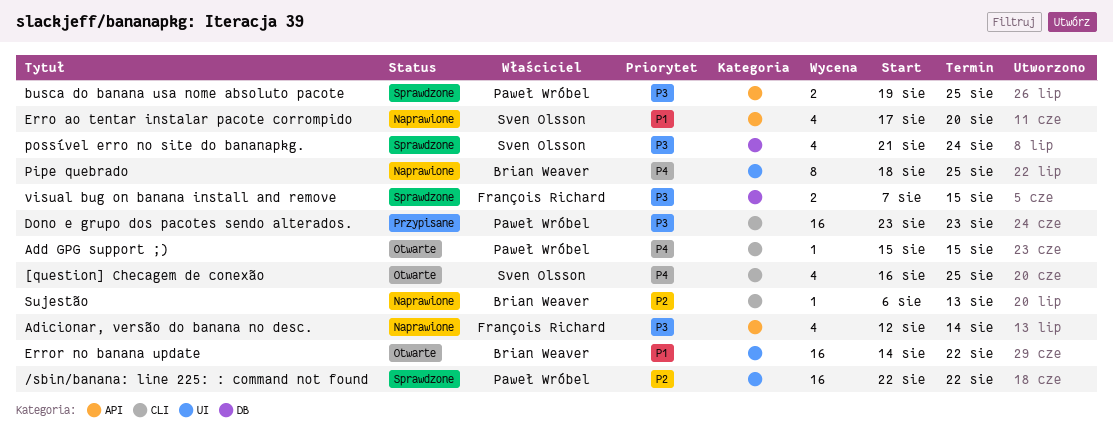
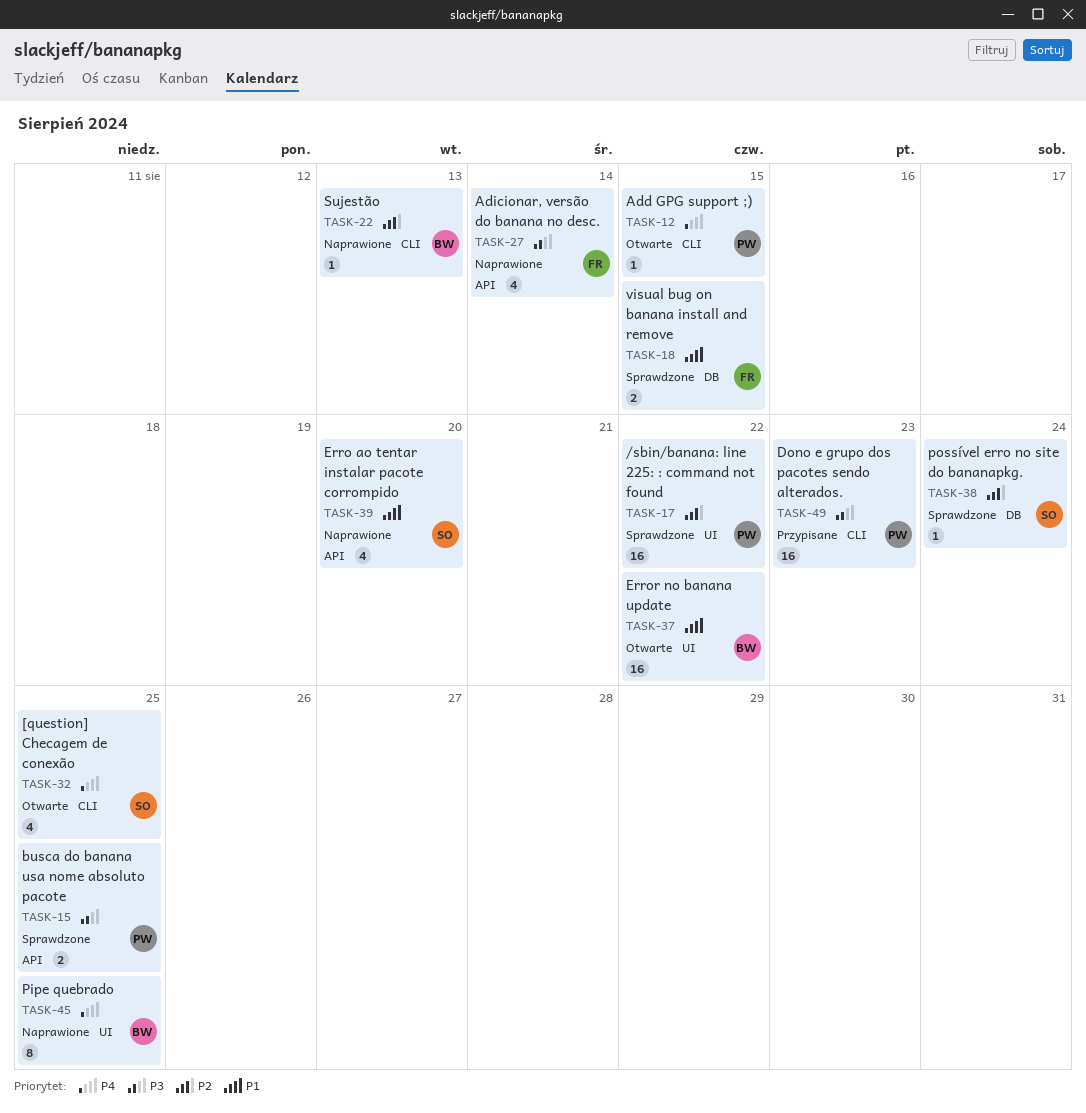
possível erro no site do bananapkg., priority: P3 -> P2
possível erro no site do bananapkg., estimate: 4 -> 1
visual bug on banana install and remove, priority: P3 -> P1

